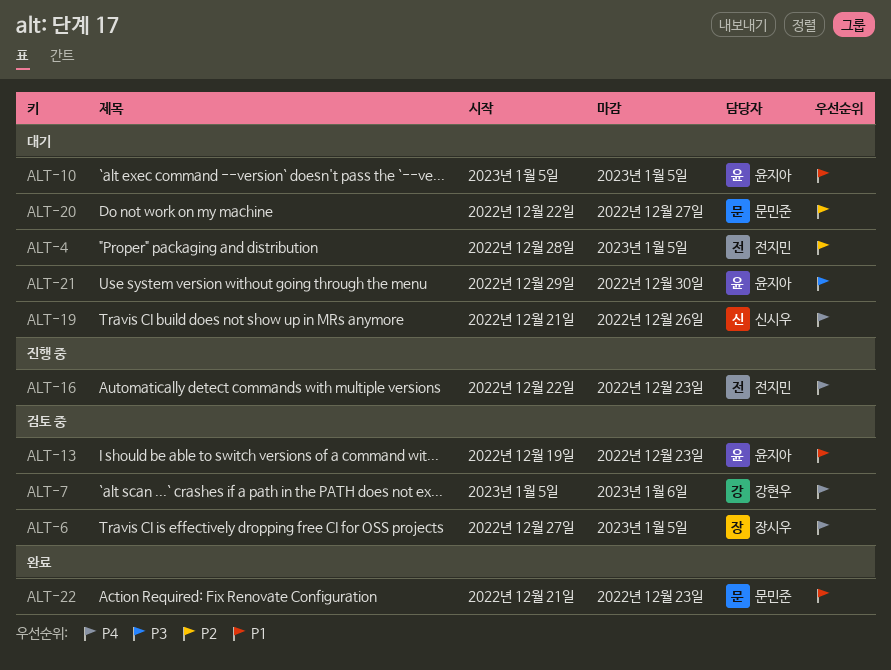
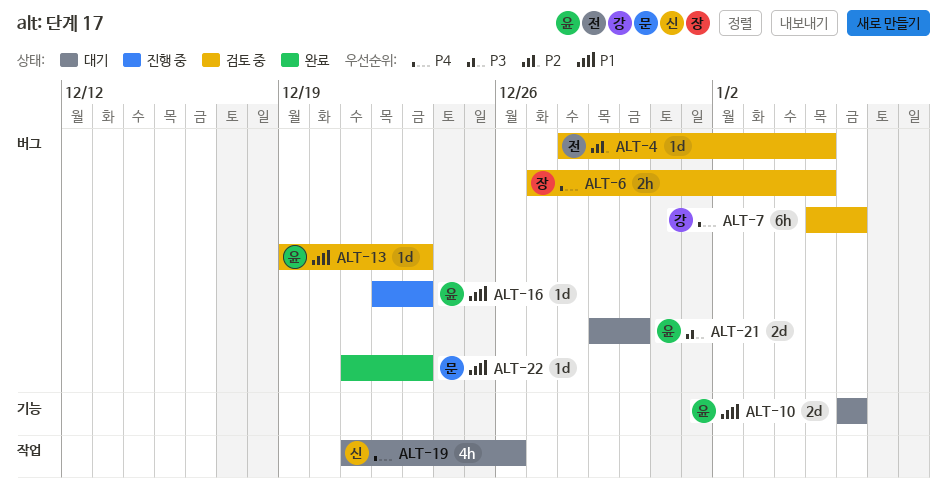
ALT-4, status: 대기 -> 검토 중
ALT-10, start: Jan 5 -> Jan 6
ALT-10, due: Jan 5 -> Jan 6
ALT-16, owner: 전지민 -> 윤지아
ALT-16, priority: P4 -> P1
ALT-20: present -> none

